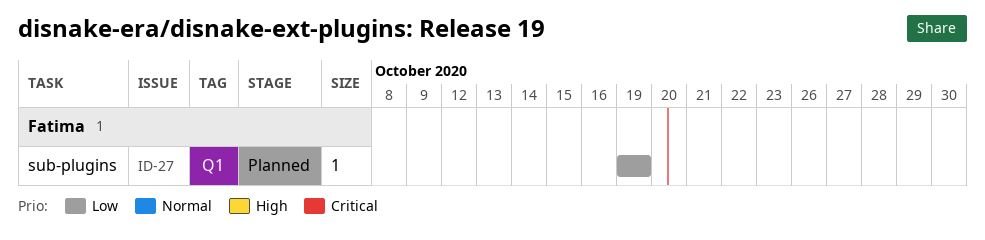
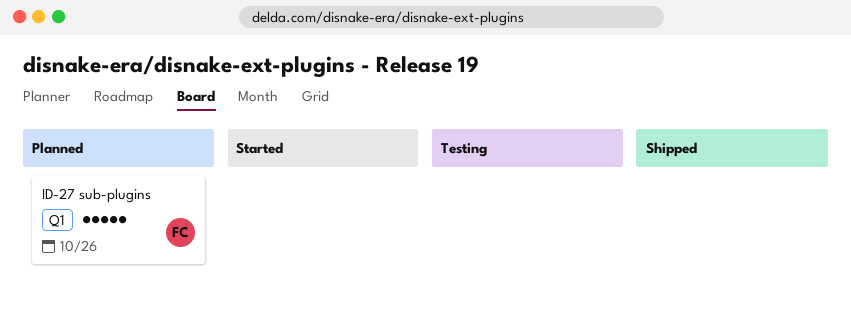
ID-27, estimate: 1 -> 5
ID-27, due: Oct 19 -> Oct 26

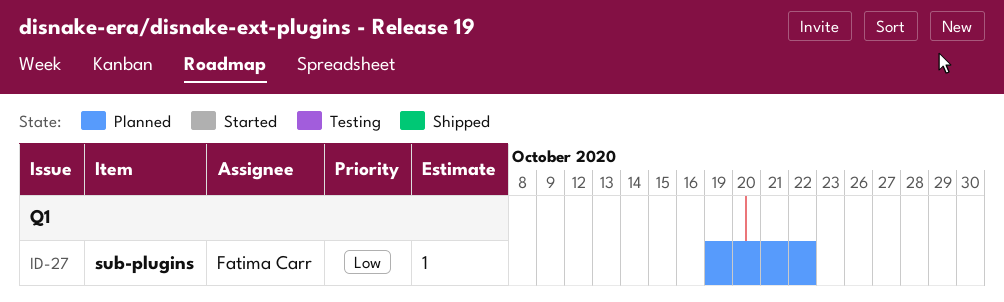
ID-27, estimate: 5 -> 1
ID-27, due: Oct 26 -> Oct 22

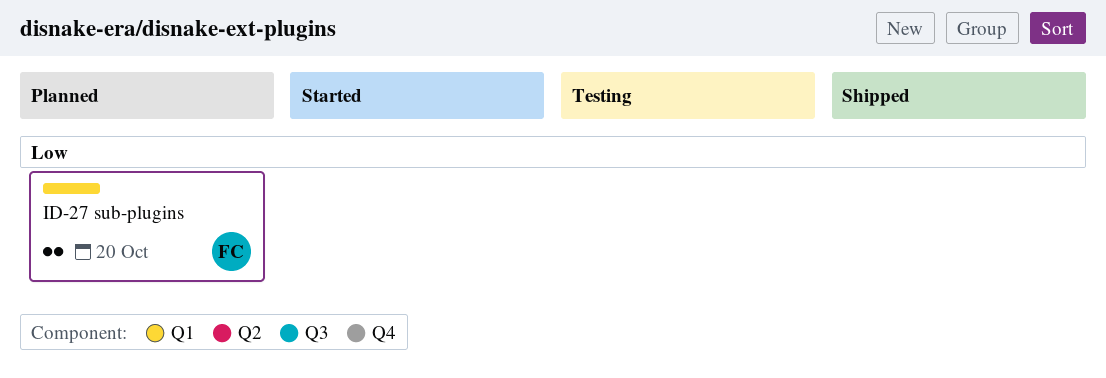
ID-27, estimate: 1 -> 2
ID-27, due: Oct 22 -> Oct 20

